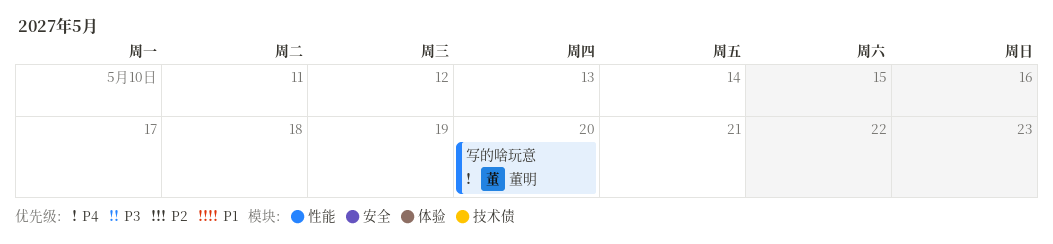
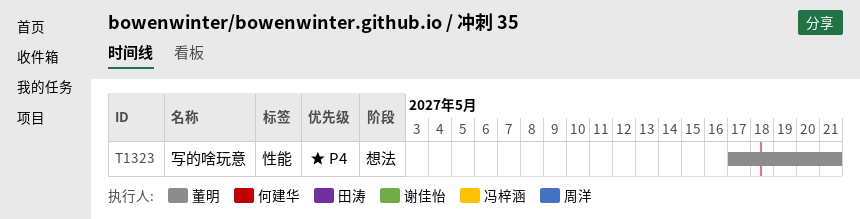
写的啥玩意, due: May 20 -> May 21

